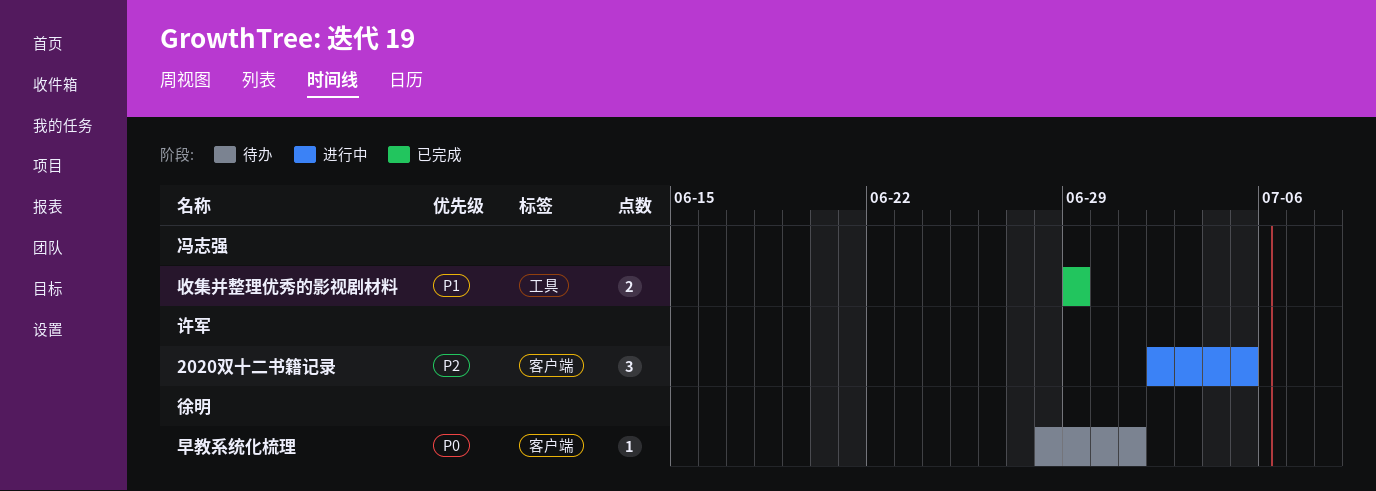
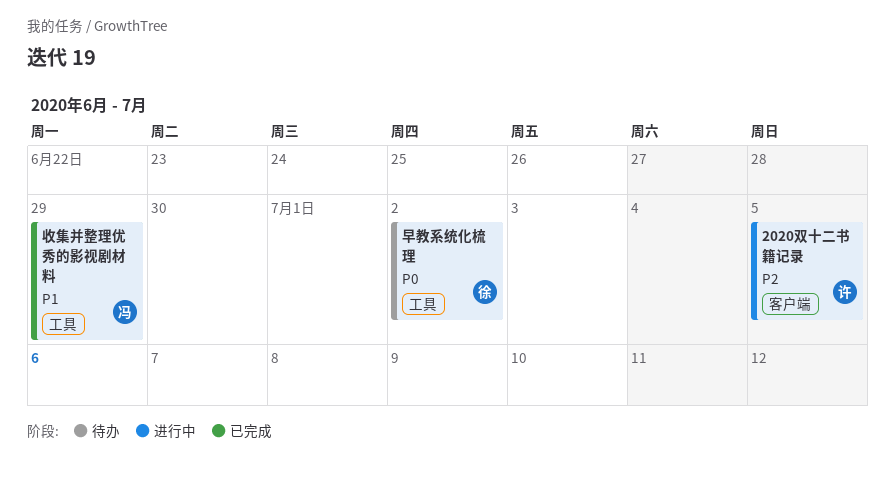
早教系统化梳理, label: 客户端 -> 工具
早教系统化梳理, due: Jul 1 -> Jul 2

